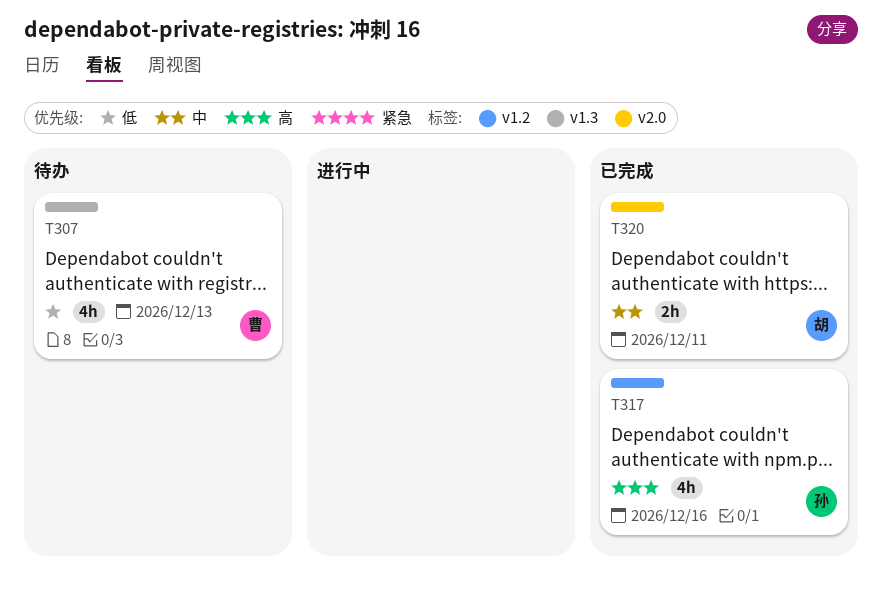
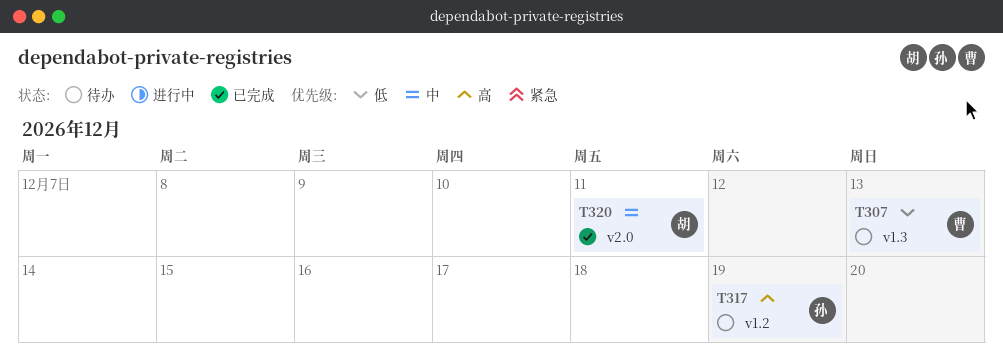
T317, status: 已完成 -> 待办
T317, due: Dec 16 -> Dec 19

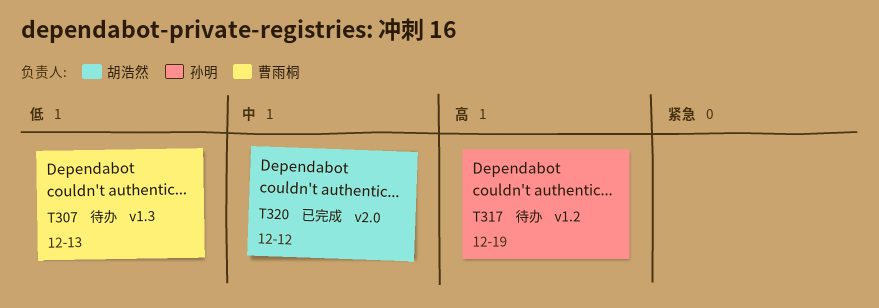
T320, due: Dec 11 -> Dec 12

